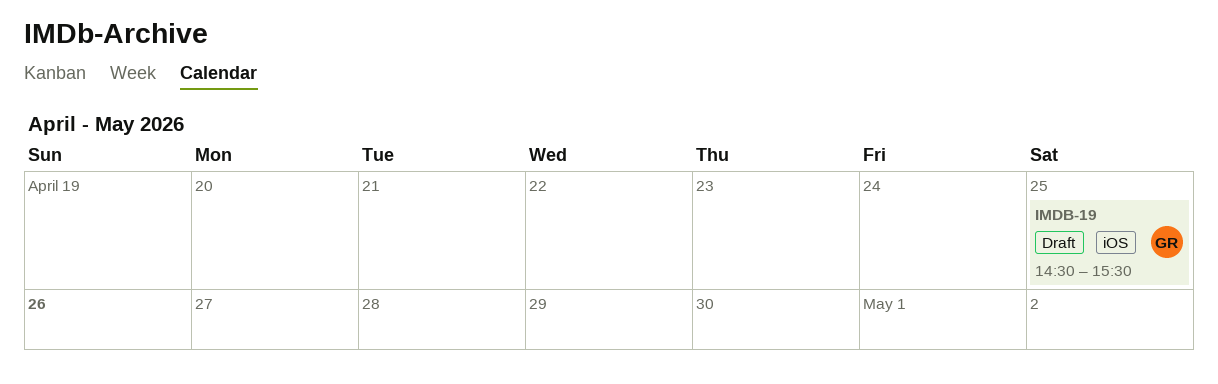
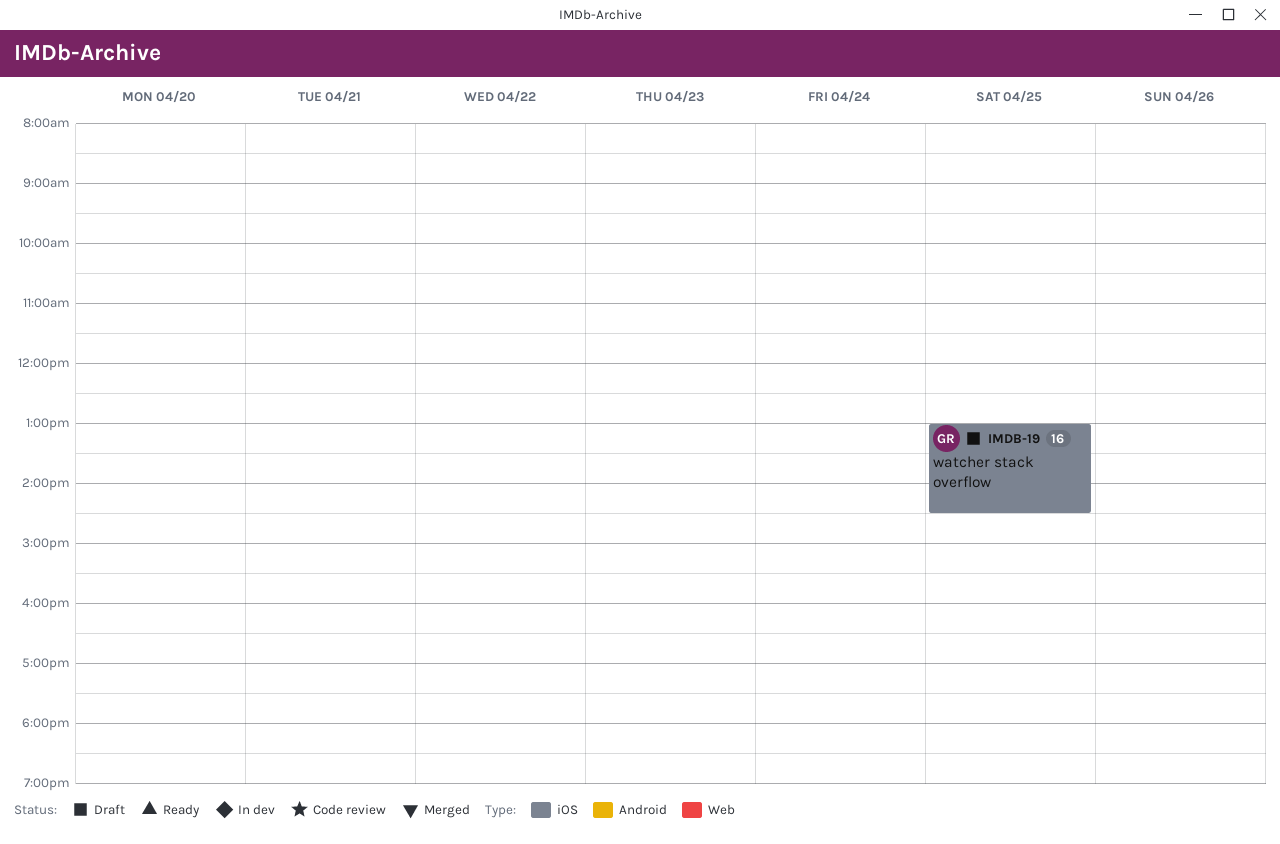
IMDB-19, begins: 14:30 -> 13:00
IMDB-19, ends: 15:30 -> 14:30

